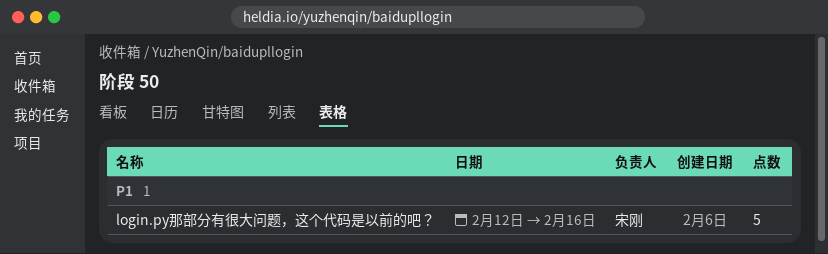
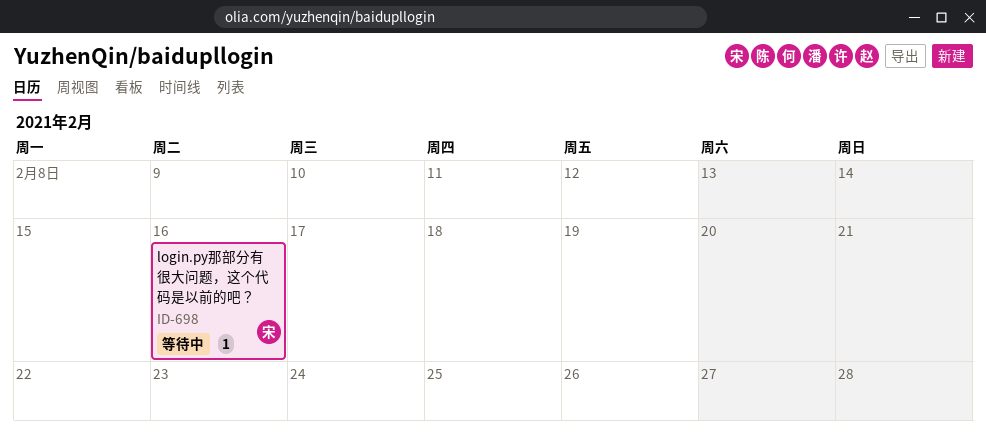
login.py那部分有很大问题，这个代码是以前的吧？, estimate: 5 -> 1

